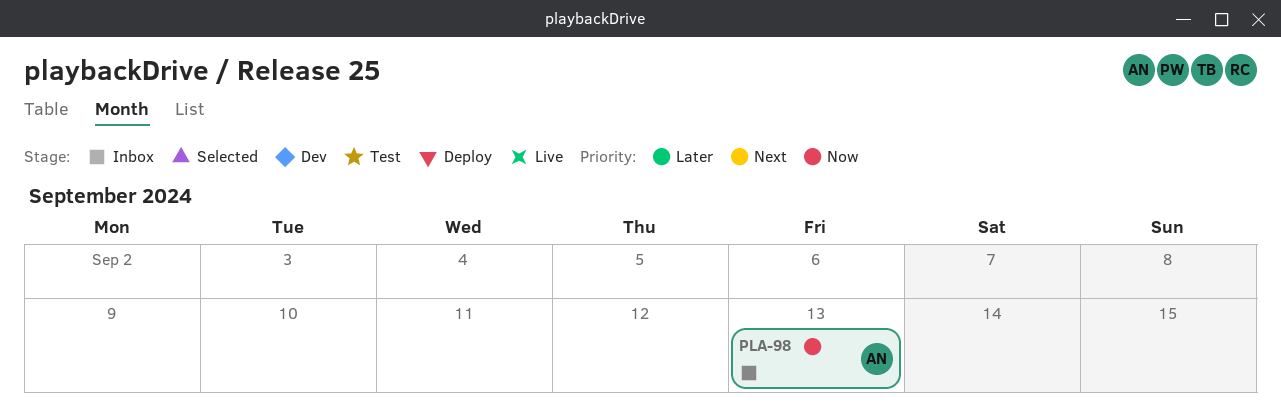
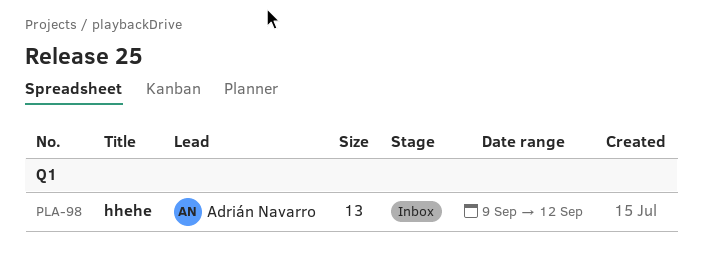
PLA-98, due: Sep 13 -> Sep 12

